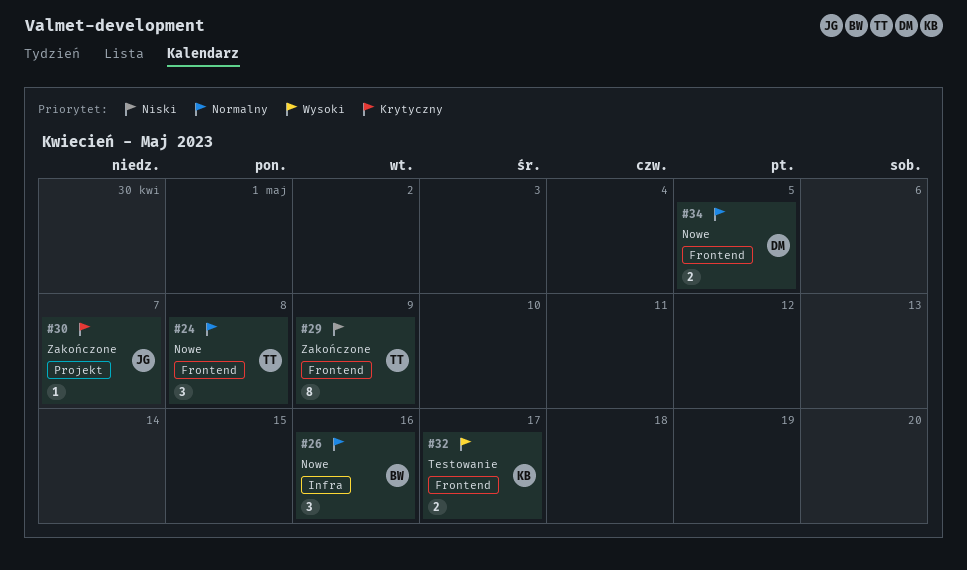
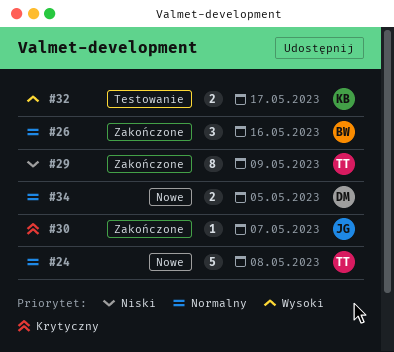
#24, estimate: 3 -> 5
#26, status: Nowe -> Zakończone

